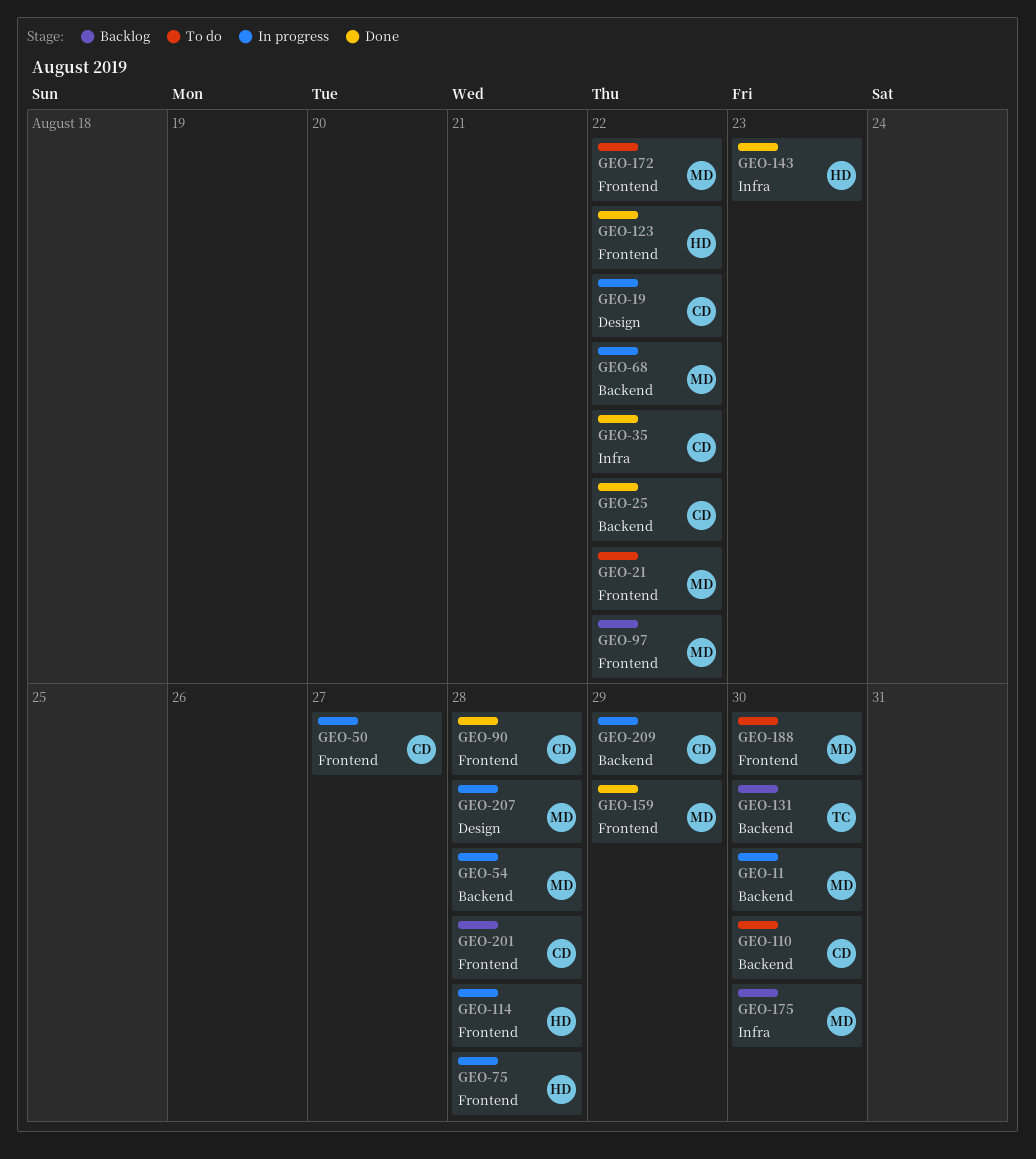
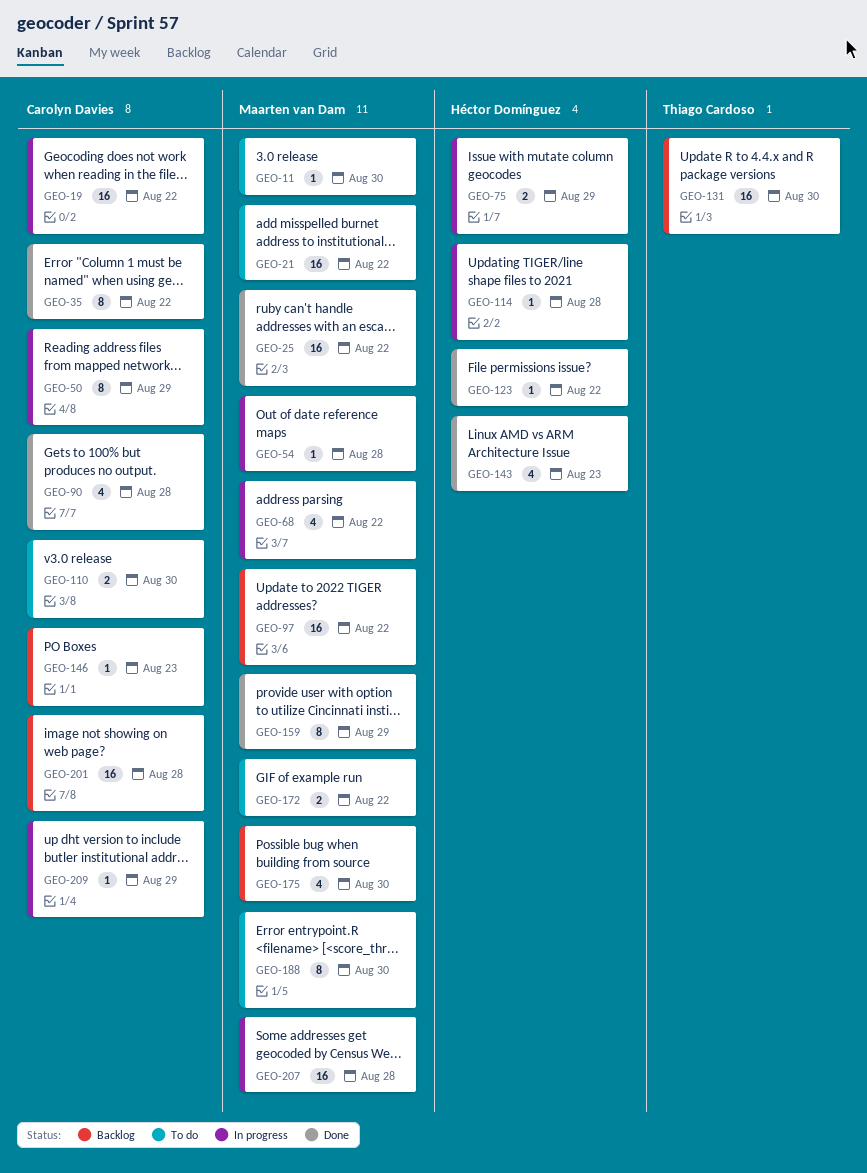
GEO-11, status: In progress -> To do
GEO-25, owner: Carolyn Davies -> Maarten van Dam
GEO-50, due: Aug 27 -> Aug 29
GEO-75, due: Aug 28 -> Aug 29
GEO-146: none -> present

